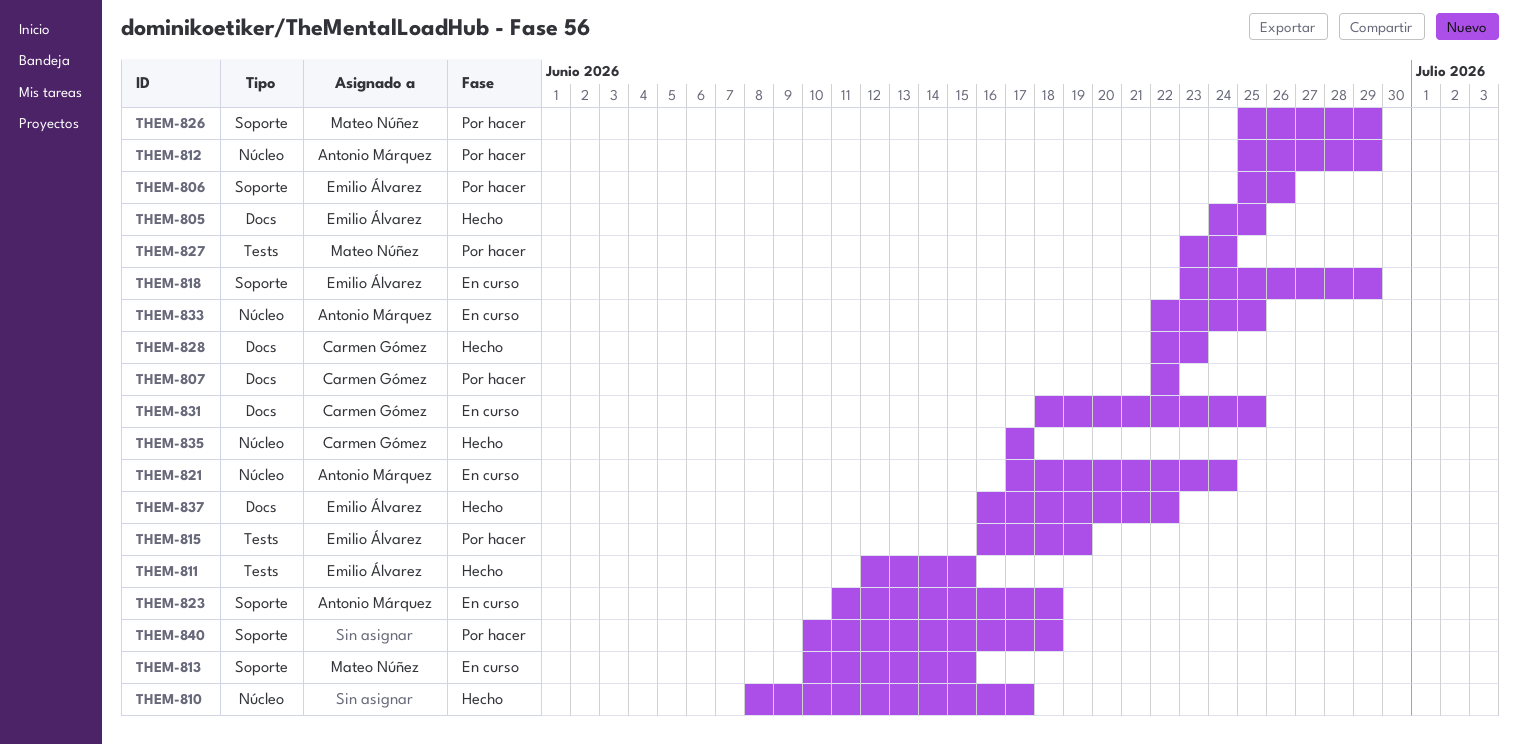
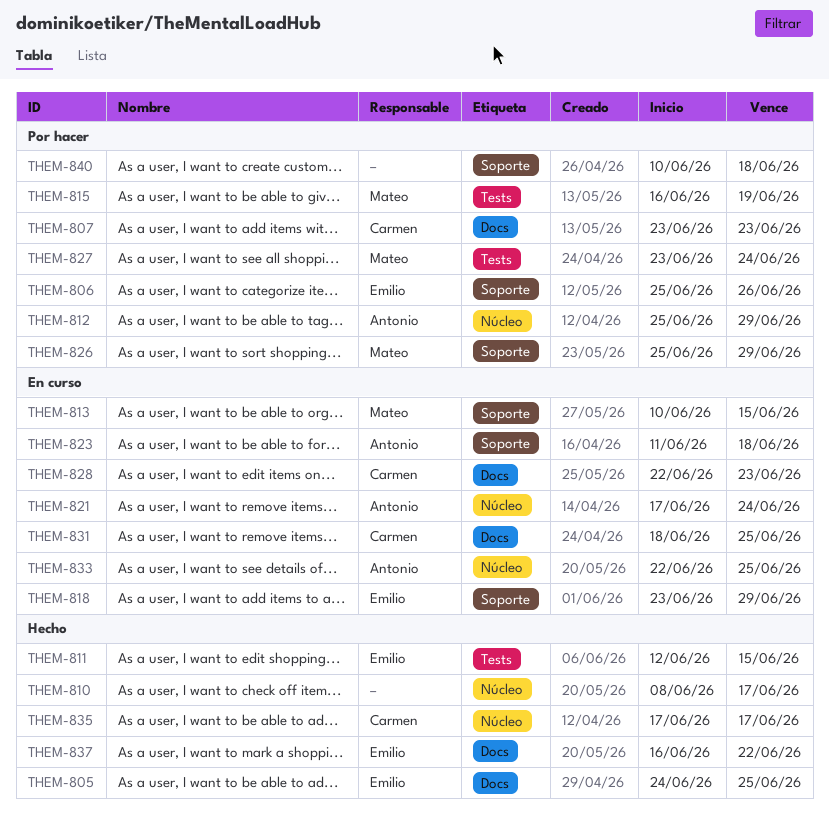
THEM-807, start: Jun 22 -> Jun 23
THEM-807, due: Jun 22 -> Jun 23
THEM-815, owner: Emilio Álvarez -> Mateo Núñez
THEM-828, status: Hecho -> En curso

